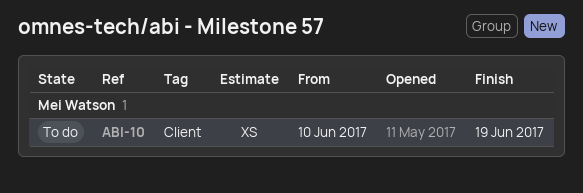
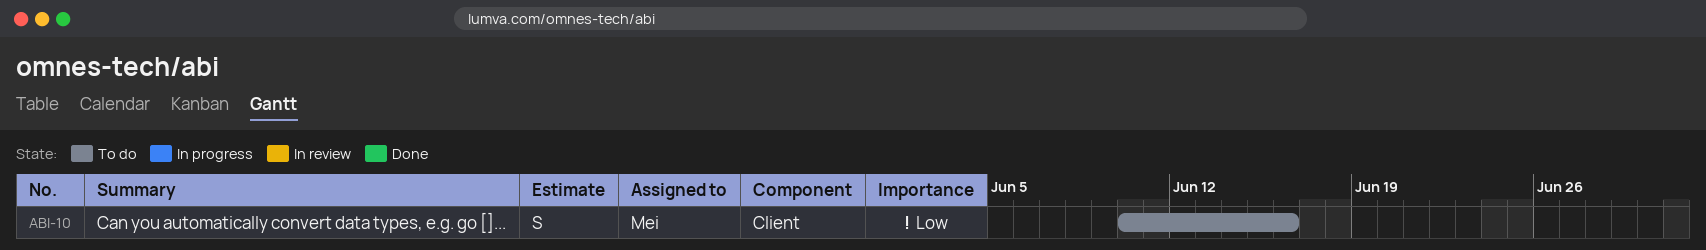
ABI-10, estimate: XS -> S
ABI-10, due: Jun 19 -> Jun 16

